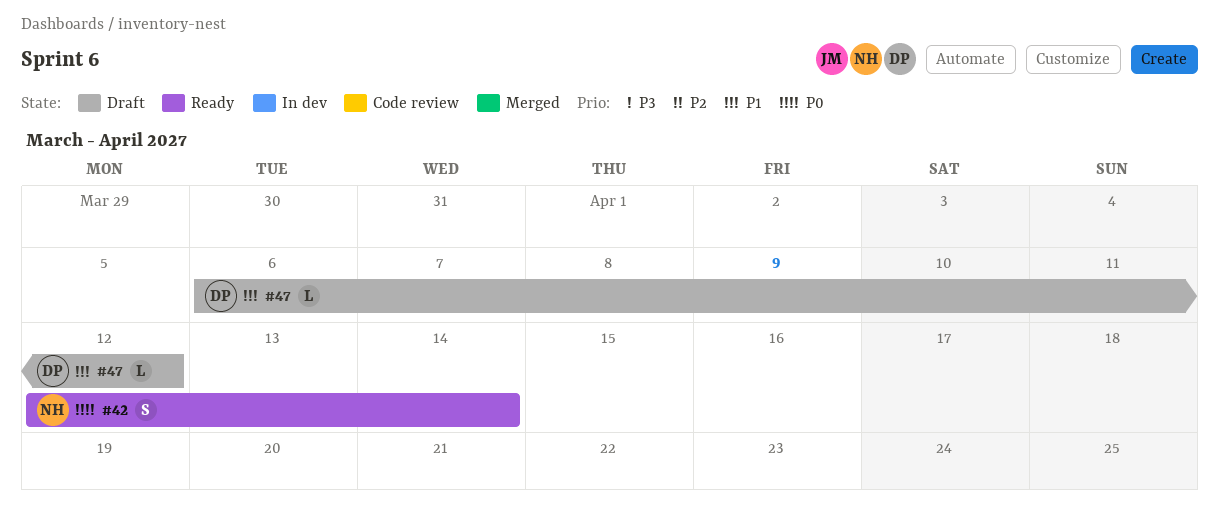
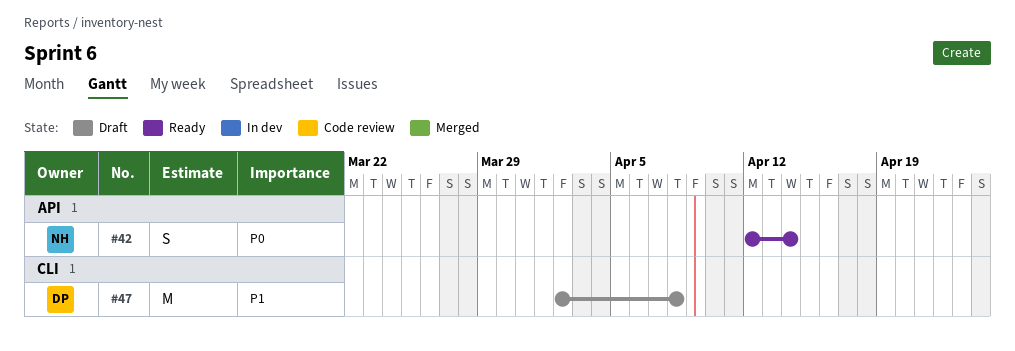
#47, estimate: L -> M
#47, start: Apr 6 -> Apr 2
#47, due: Apr 12 -> Apr 8

